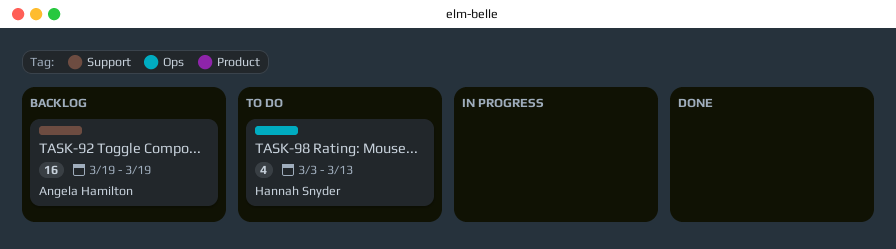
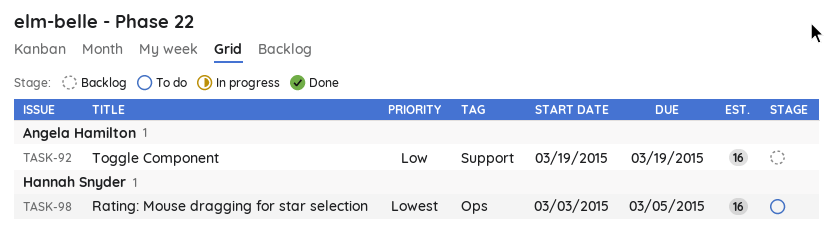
TASK-98, estimate: 4 -> 16
TASK-98, due: Mar 13 -> Mar 5

